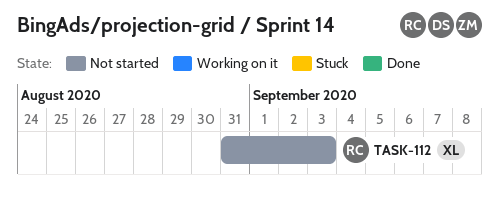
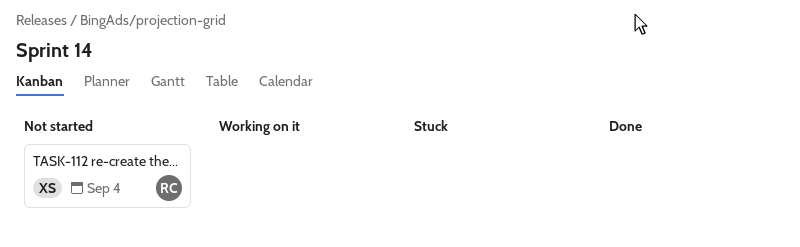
TASK-112, estimate: XL -> XS
TASK-112, due: Sep 3 -> Sep 4

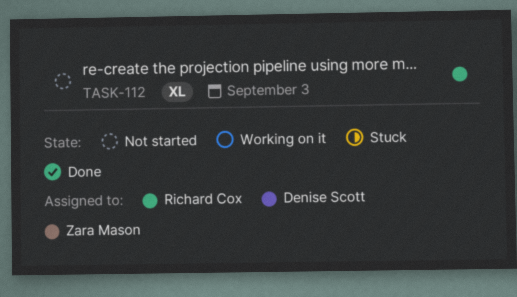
TASK-112, estimate: XS -> XL
TASK-112, due: Sep 4 -> Sep 3

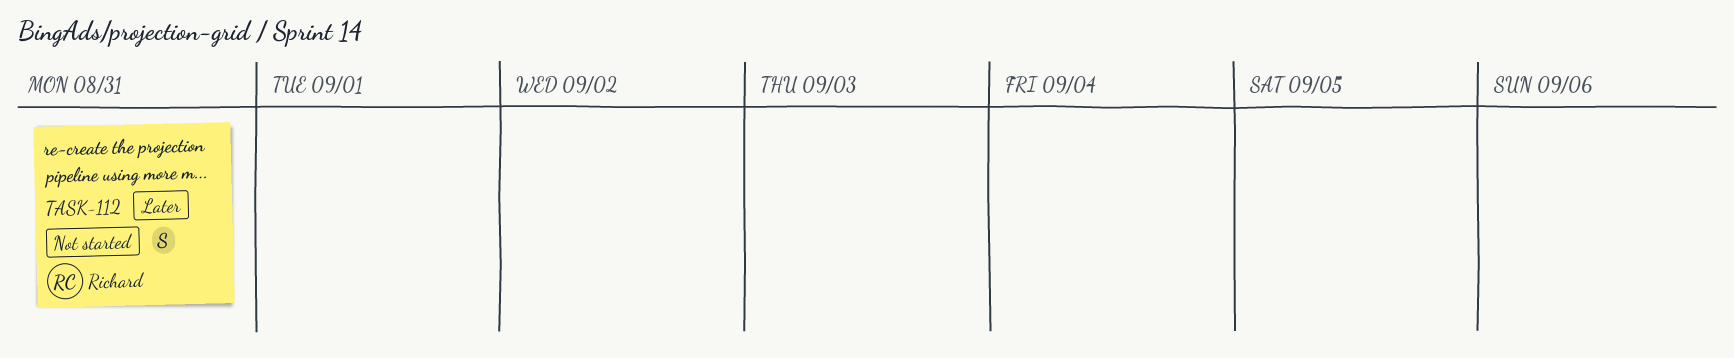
TASK-112, estimate: XL -> S
TASK-112, due: Sep 3 -> Aug 31

